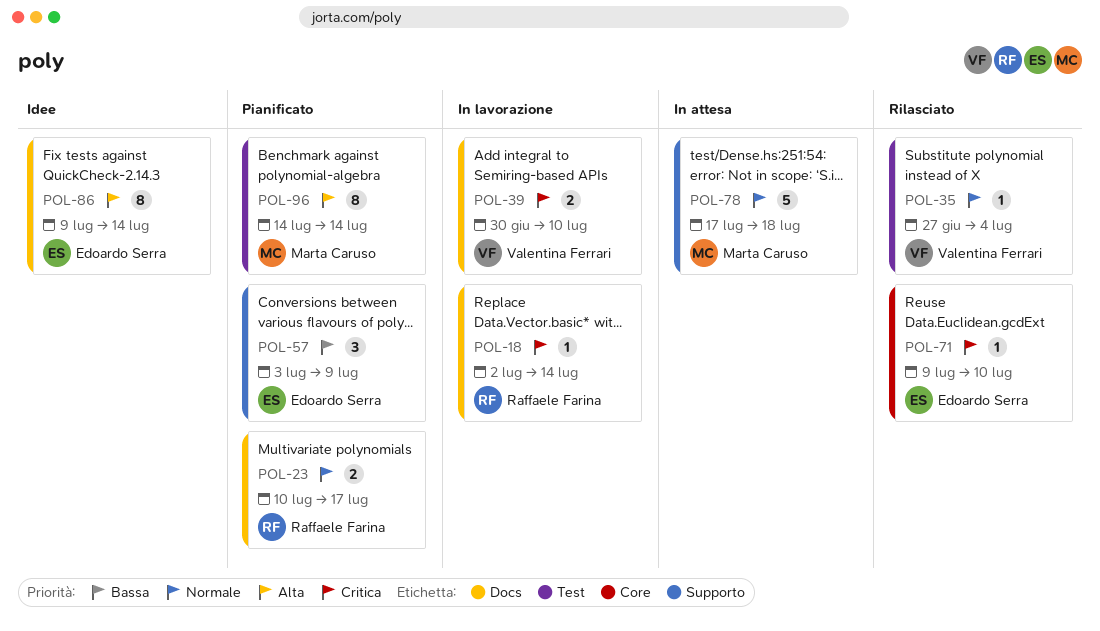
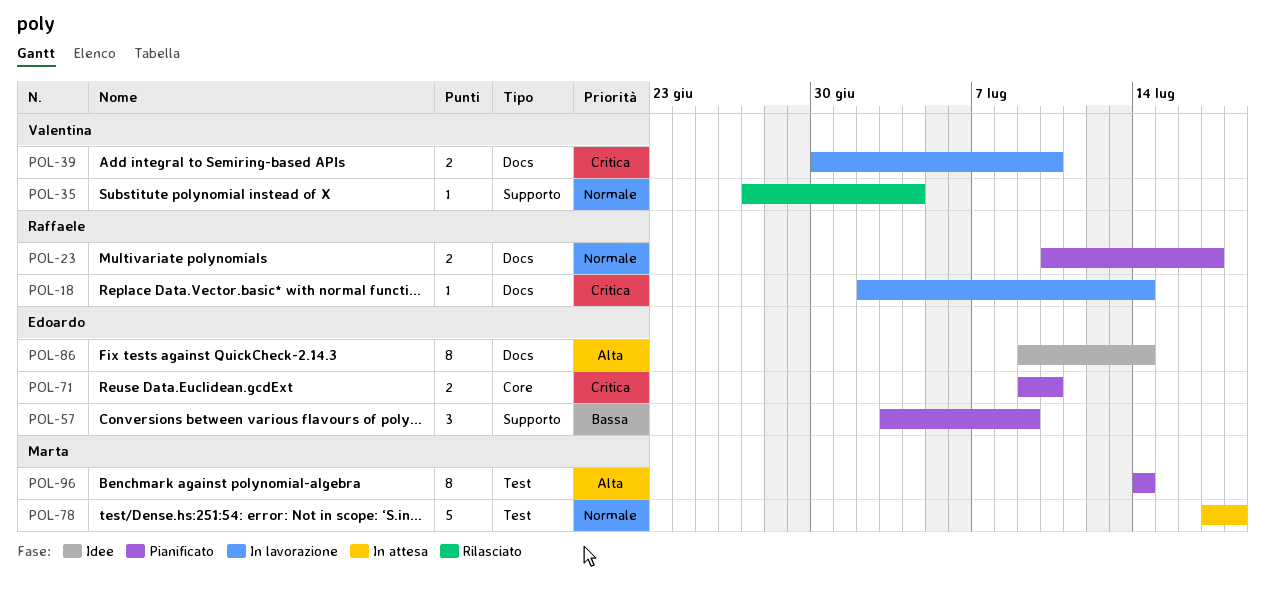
POL-35, label: Test -> Supporto
POL-71, status: Rilasciato -> Pianificato
POL-71, estimate: 1 -> 2
POL-78, label: Supporto -> Test

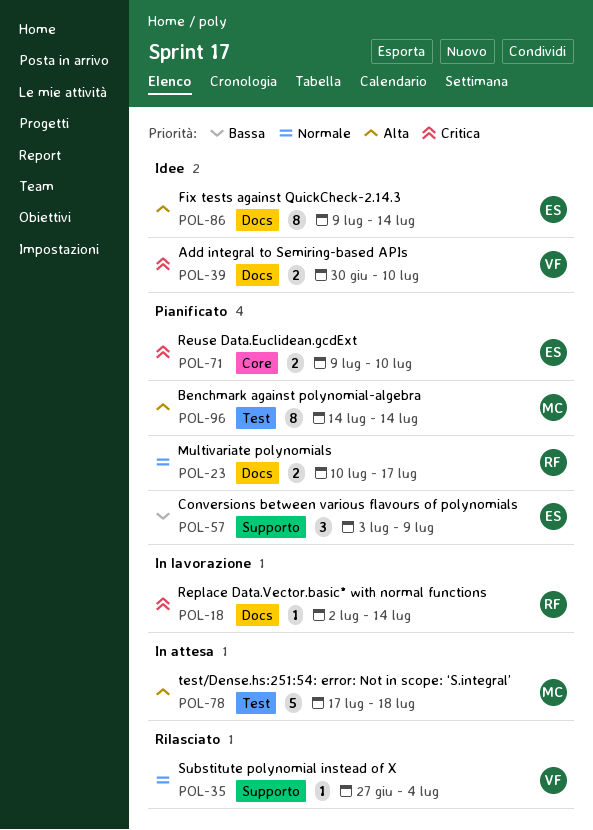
POL-39, status: In lavorazione -> Idee
POL-78, priority: Normale -> Alta

